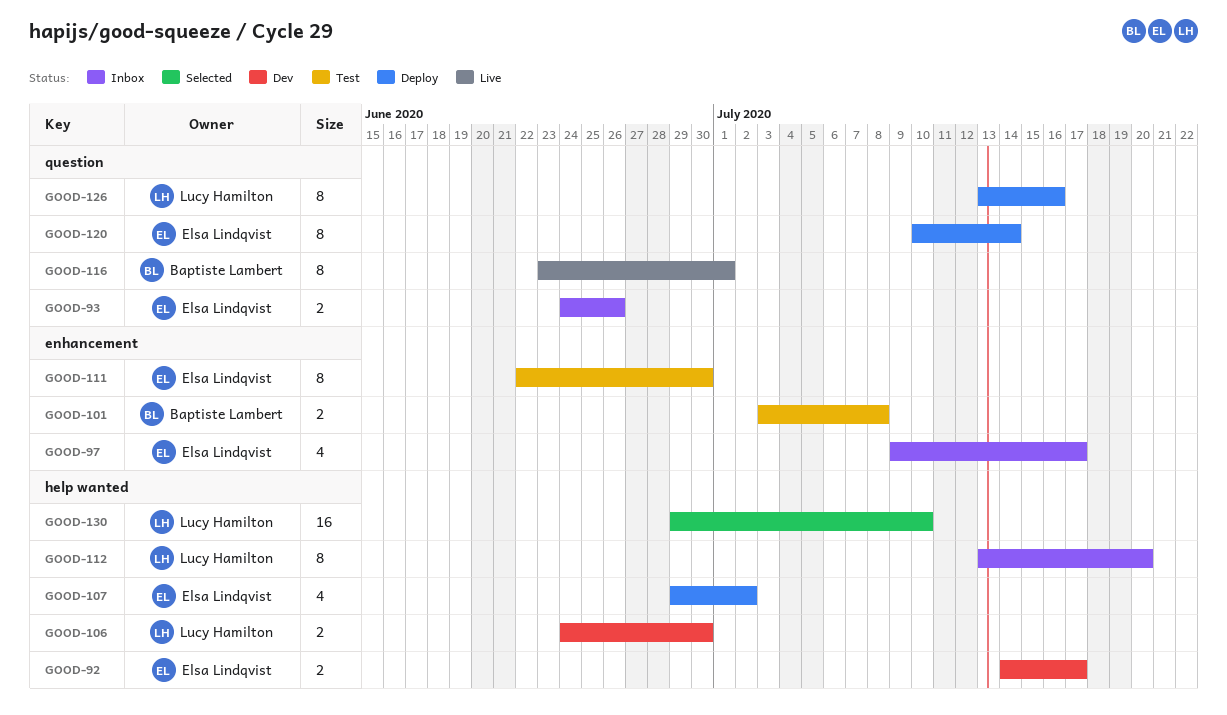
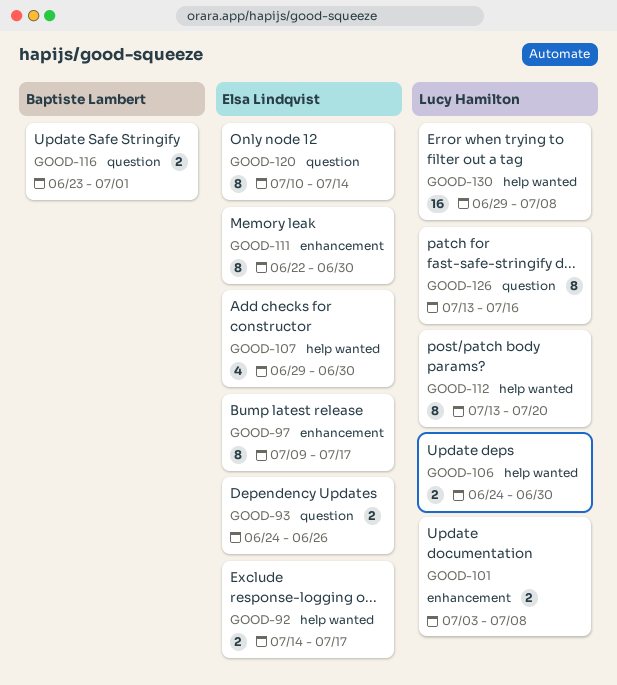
GOOD-97, estimate: 4 -> 8
GOOD-101, owner: Baptiste Lambert -> Lucy Hamilton
GOOD-107, due: Jul 2 -> Jun 30
GOOD-116, estimate: 8 -> 2
GOOD-130, due: Jul 10 -> Jul 8

